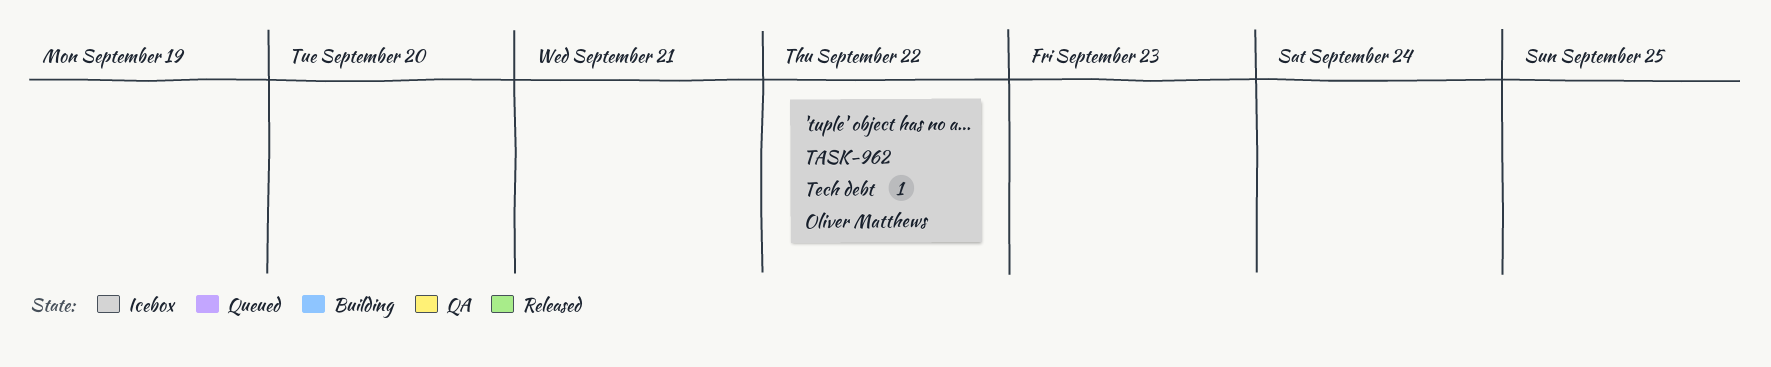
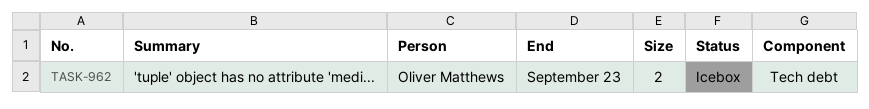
TASK-962, estimate: 1 -> 2
TASK-962, due: Sep 22 -> Sep 23

